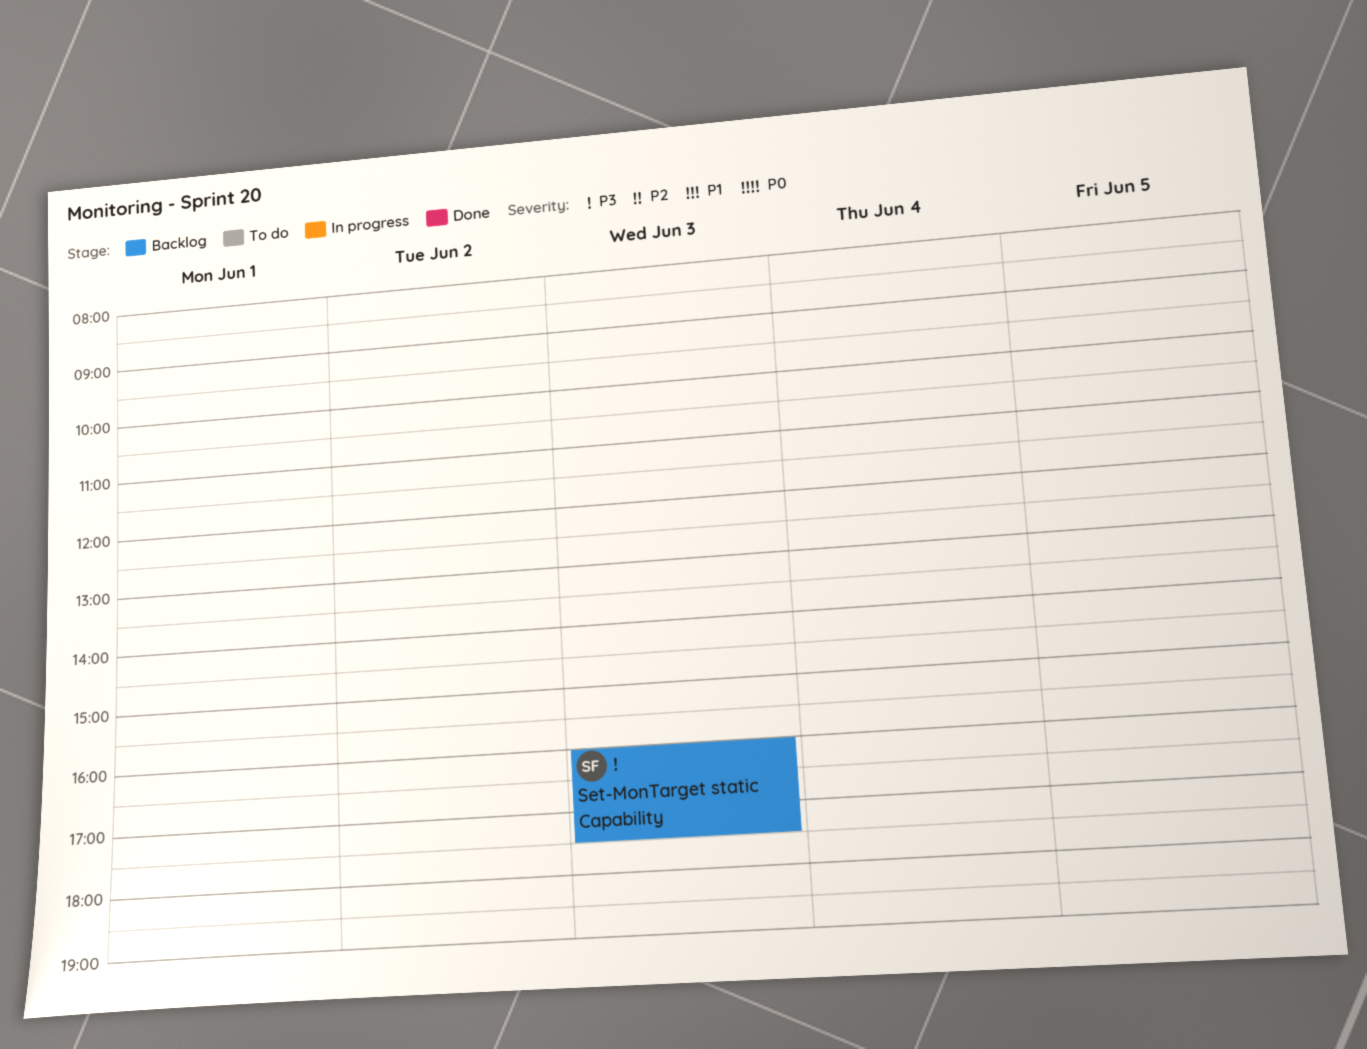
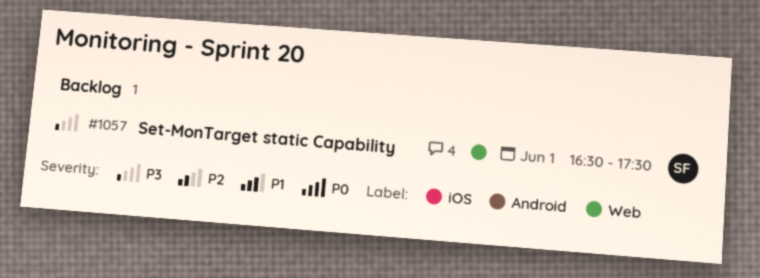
Set-MonTarget static Capability, day: Jun 3 -> Jun 1
Set-MonTarget static Capability, begins: 16:00 -> 16:30

